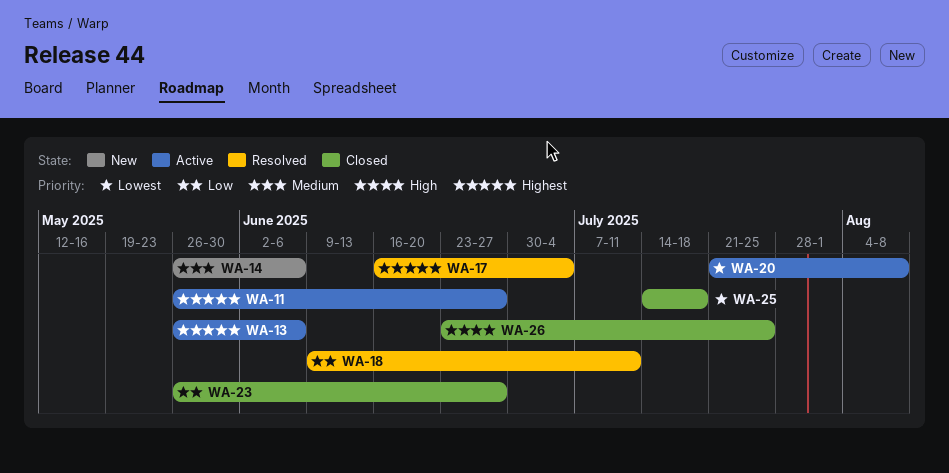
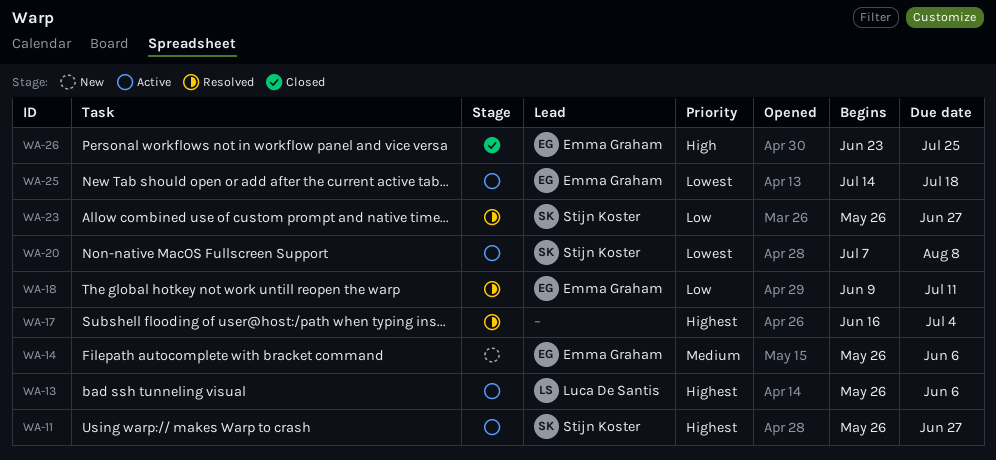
WA-20, start: Jul 21 -> Jul 7
WA-23, status: Closed -> Resolved
WA-25, status: Closed -> Active

